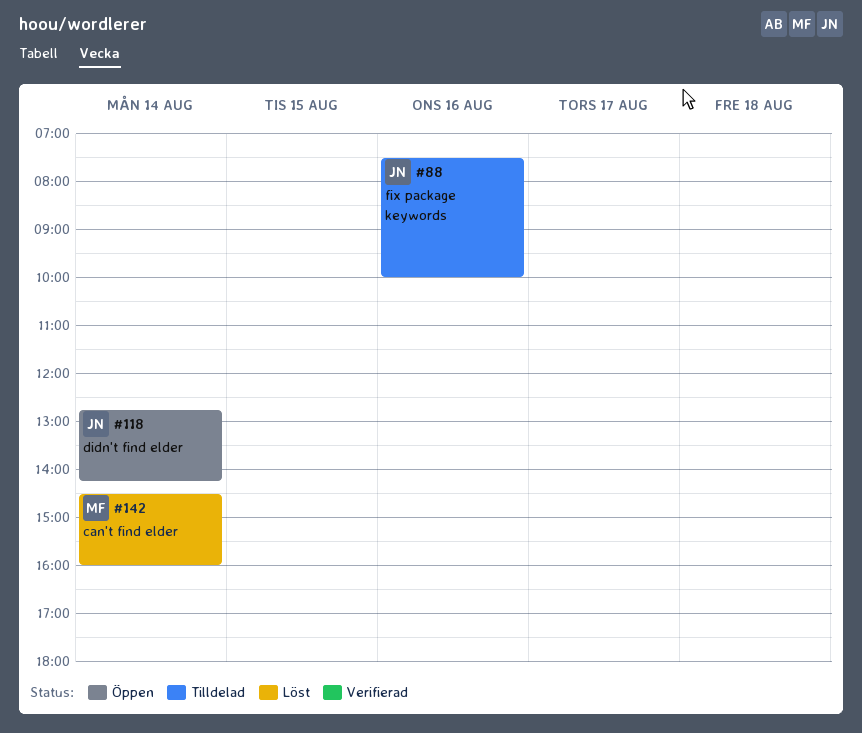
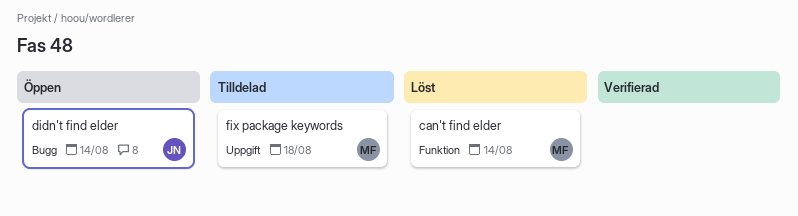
fix package keywords, owner: JN -> MF
fix package keywords, day: Aug 16 -> Aug 18

